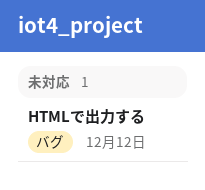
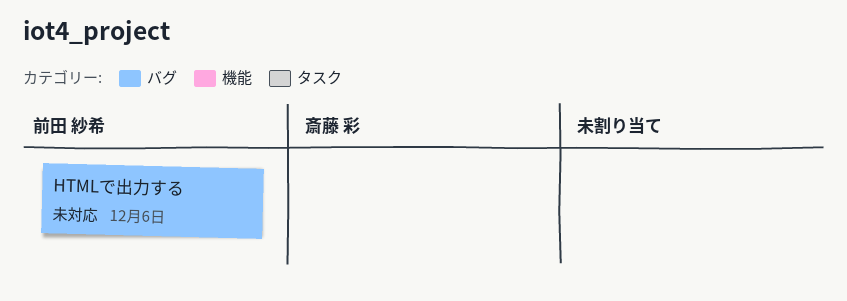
HTMLで出力する, due: Dec 12 -> Dec 6

